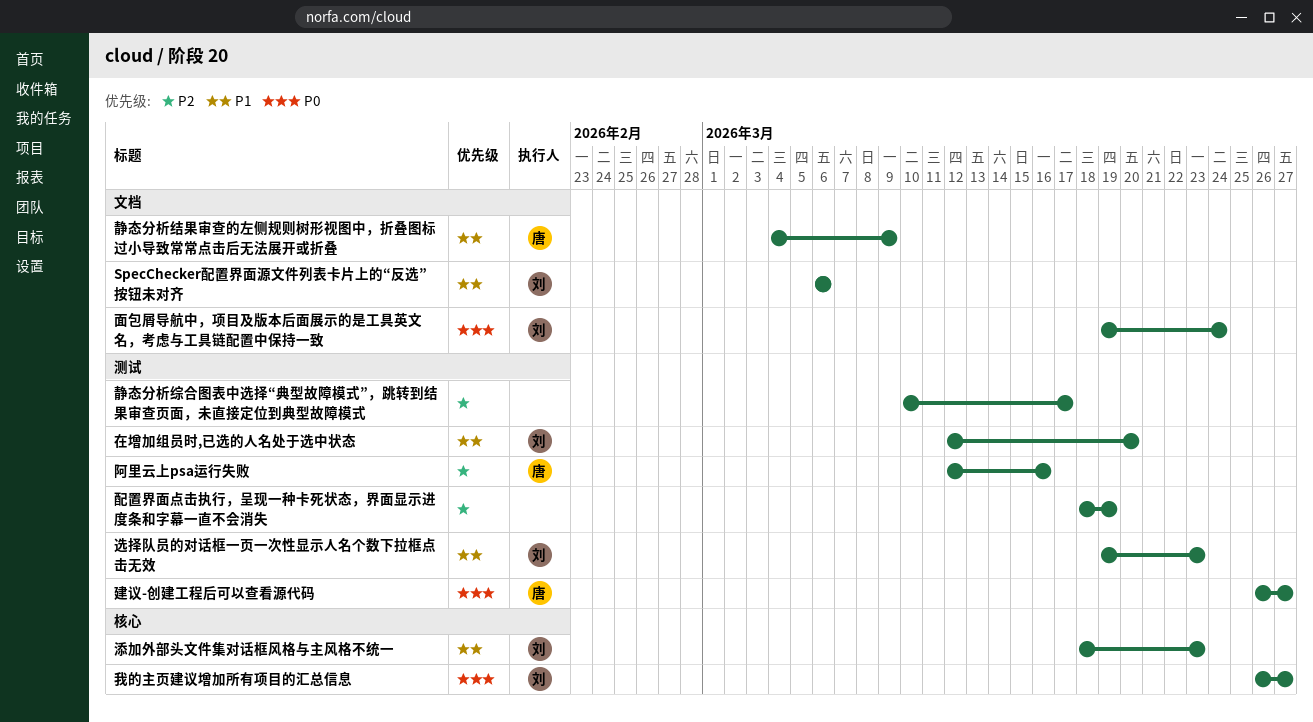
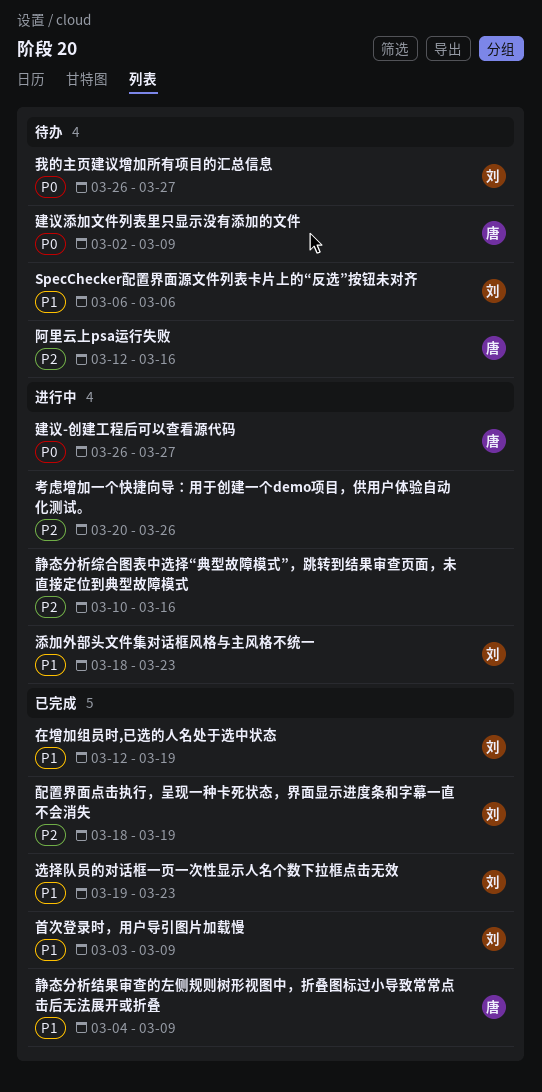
在增加组员时,已选的人名处于选中状态, due: Mar 20 -> Mar 19
建议添加文件列表里只显示没有添加的文件: none -> present
考虑增加一个快捷向导：用于创建一个demo项目，供用户体验自动化测试。: none -> present
配置界面点击执行，呈现一种卡死状态，界面显示进度条和字幕一直不会消失, owner: none -> 刘
静态分析综合图表中选择“典型故障模式”，跳转到结果审查页面，未直接定位到典型故障模式, due: Mar 17 -> Mar 16
面包屑导航中，项目及版本后面展示的是工具英文名，考虑与工具链配置中保持一致: present -> none
首次登录时，用户导引图片加载慢: none -> present

